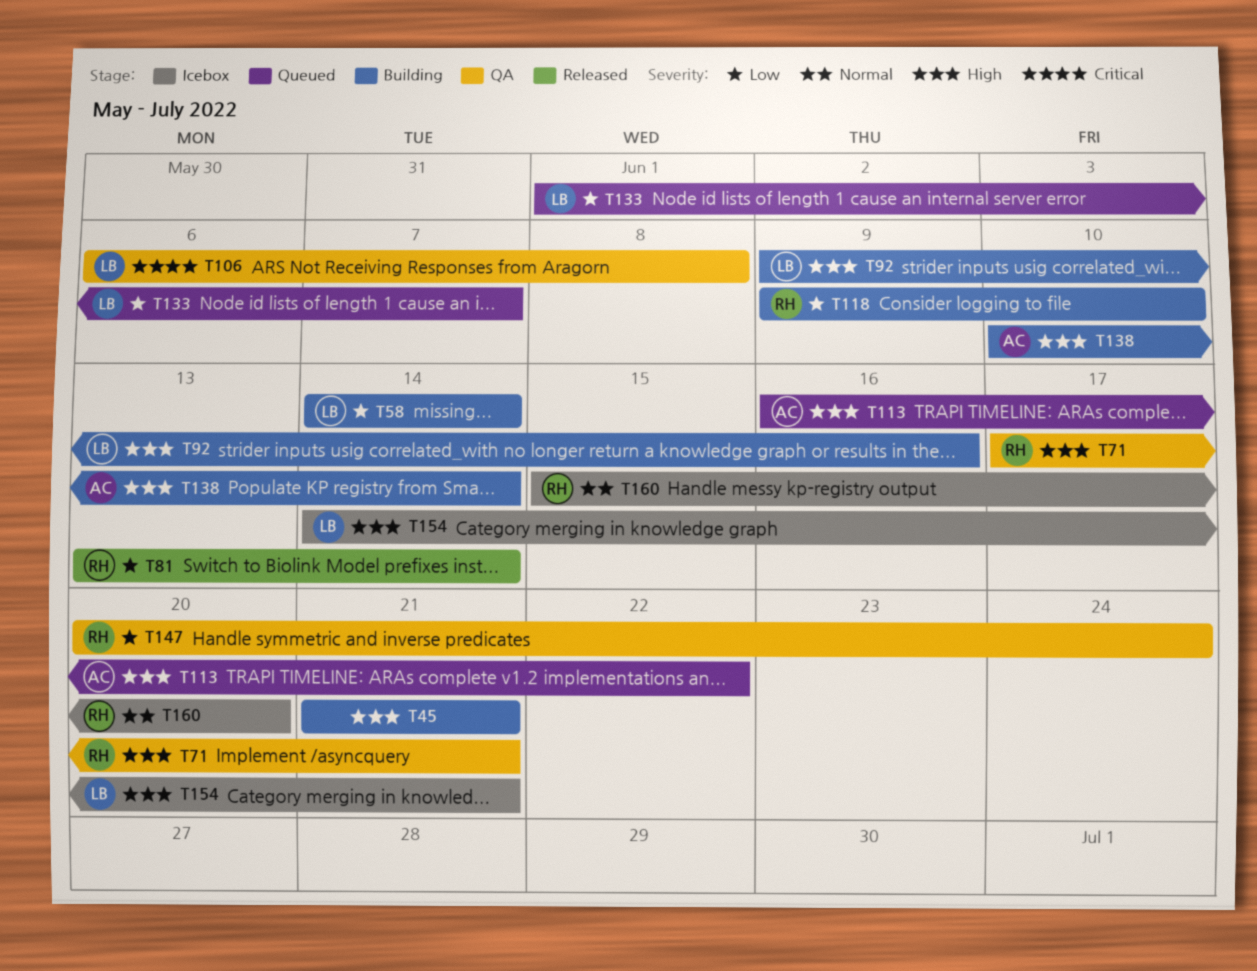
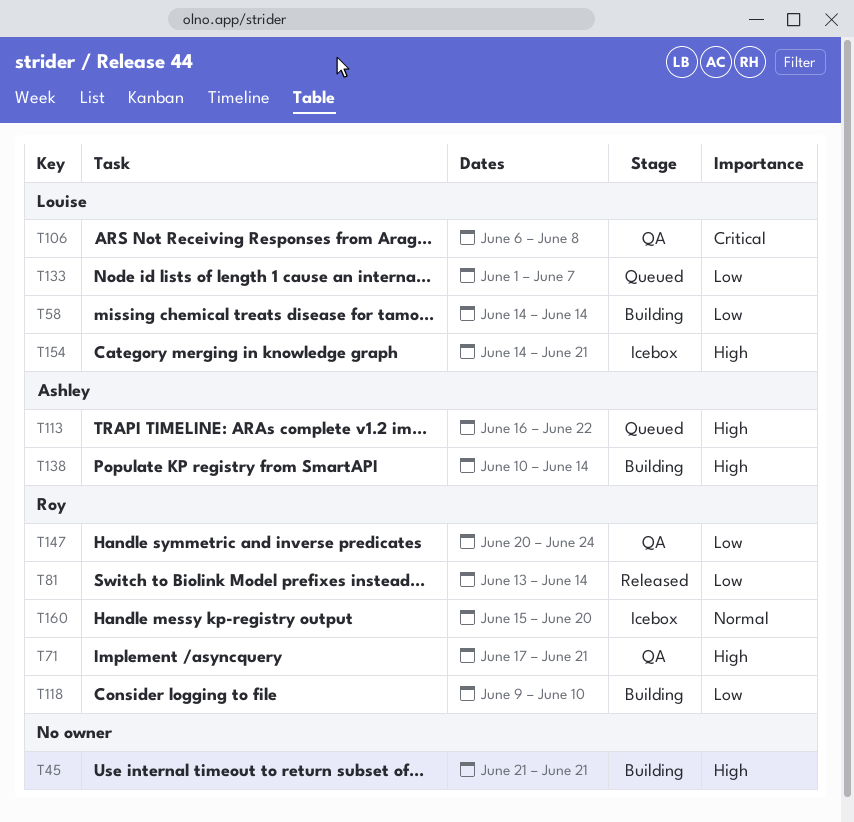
T92: present -> none

